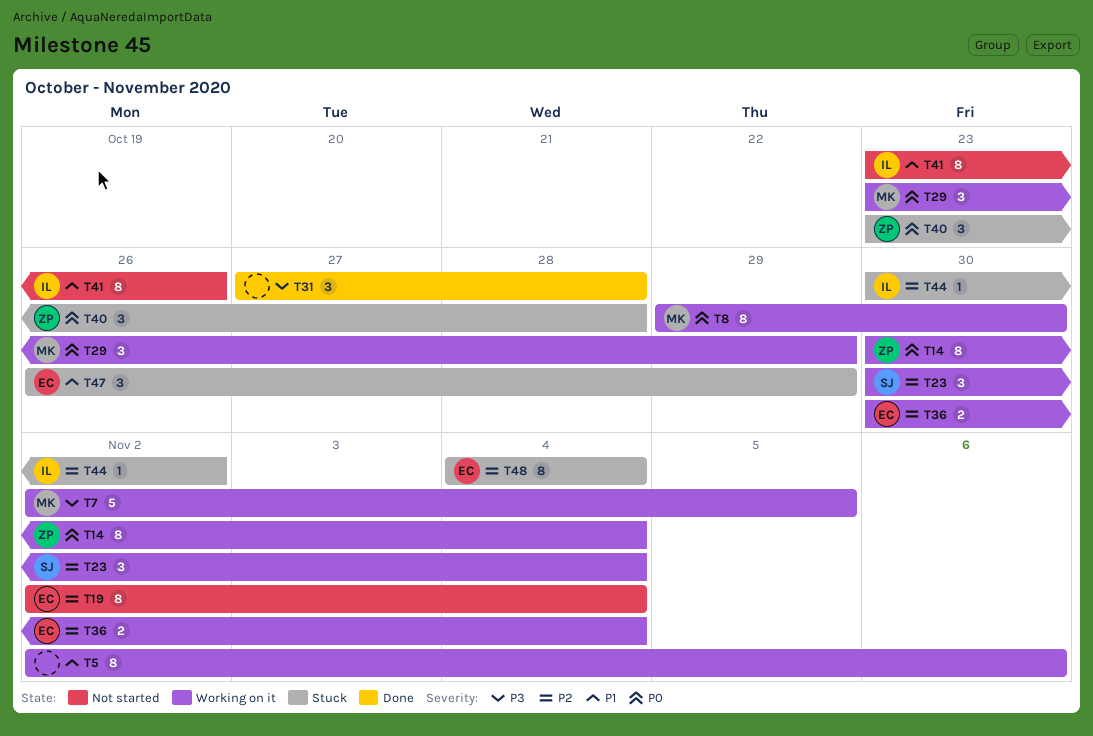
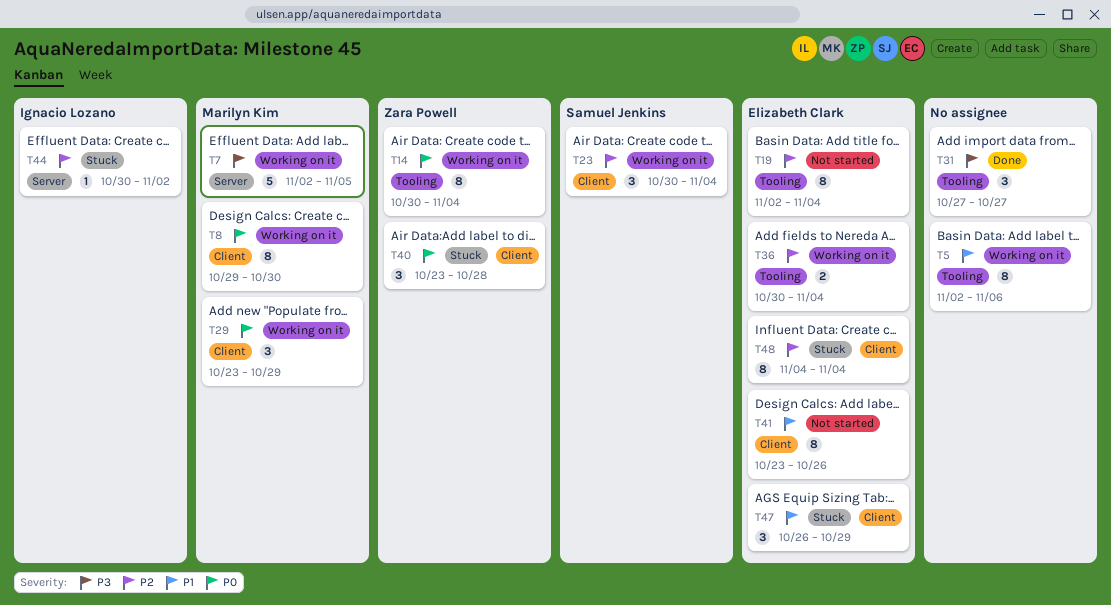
T31, due: Oct 28 -> Oct 27
T41, owner: Ignacio Lozano -> Elizabeth Clark

